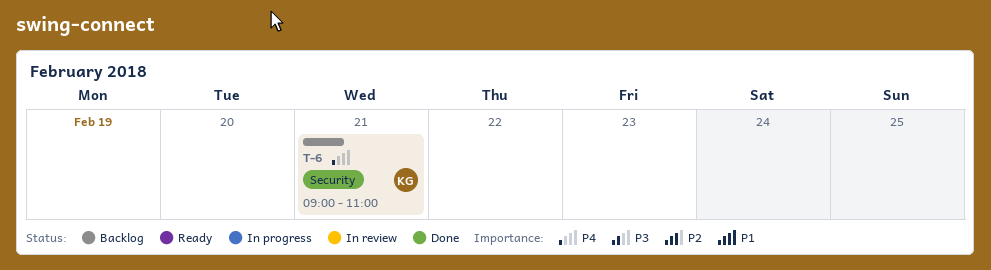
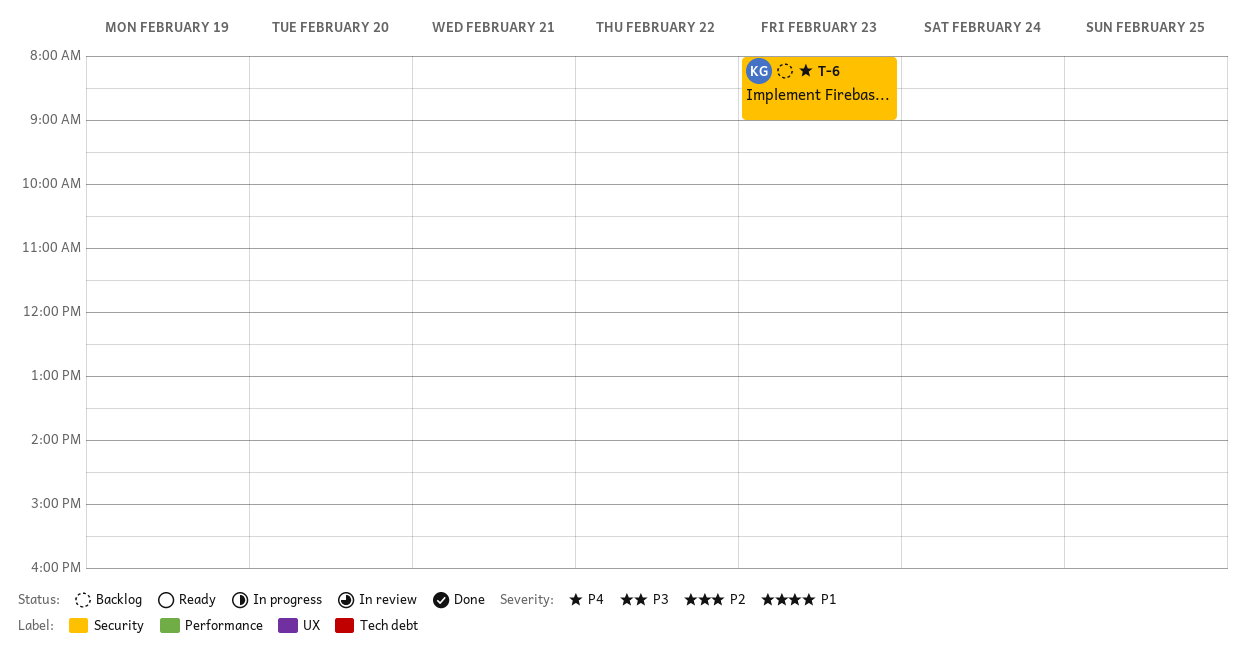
T-6, day: Feb 21 -> Feb 23
T-6, begins: 09:00 -> 08:00
T-6, ends: 11:00 -> 09:00

